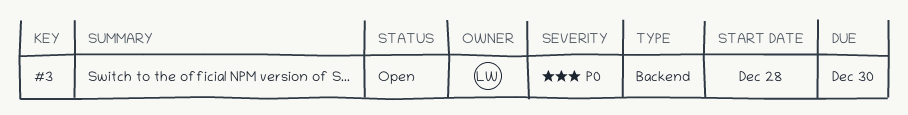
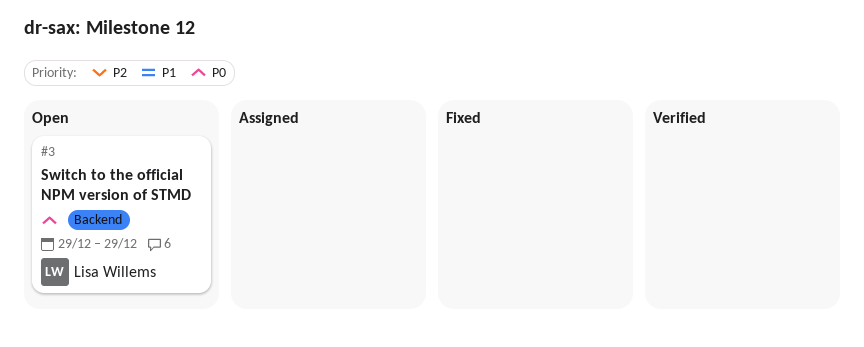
#3, start: Dec 28 -> Dec 29
#3, due: Dec 30 -> Dec 29

